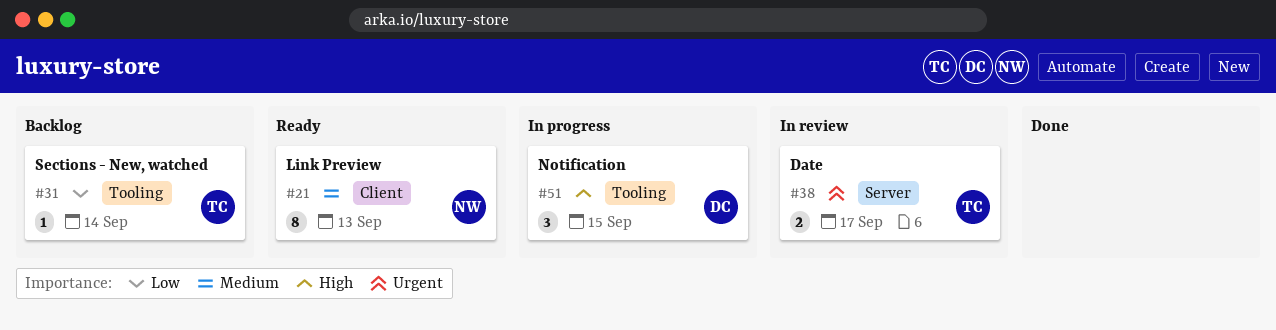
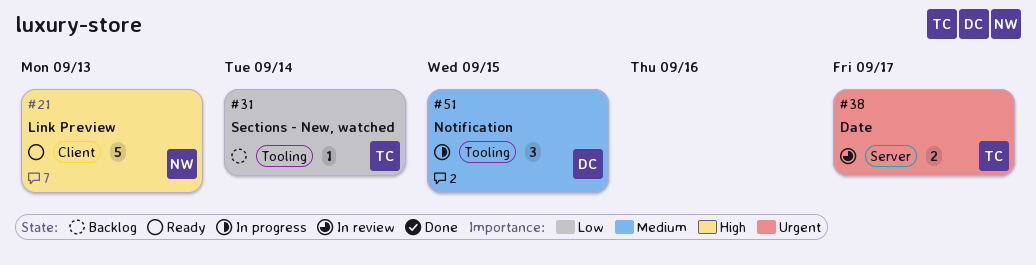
#21, priority: Medium -> High
#21, estimate: 8 -> 5
#51, priority: High -> Medium

